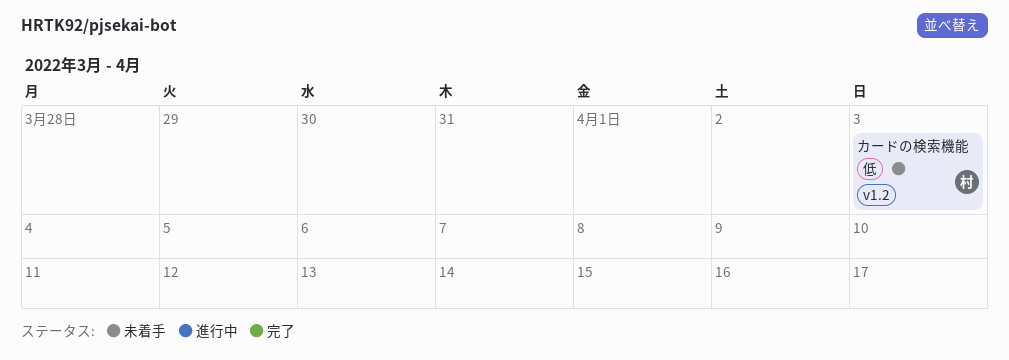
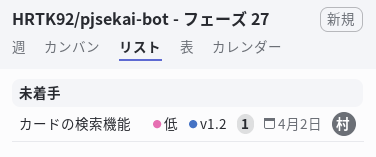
カードの検索機能, due: Apr 3 -> Apr 2

